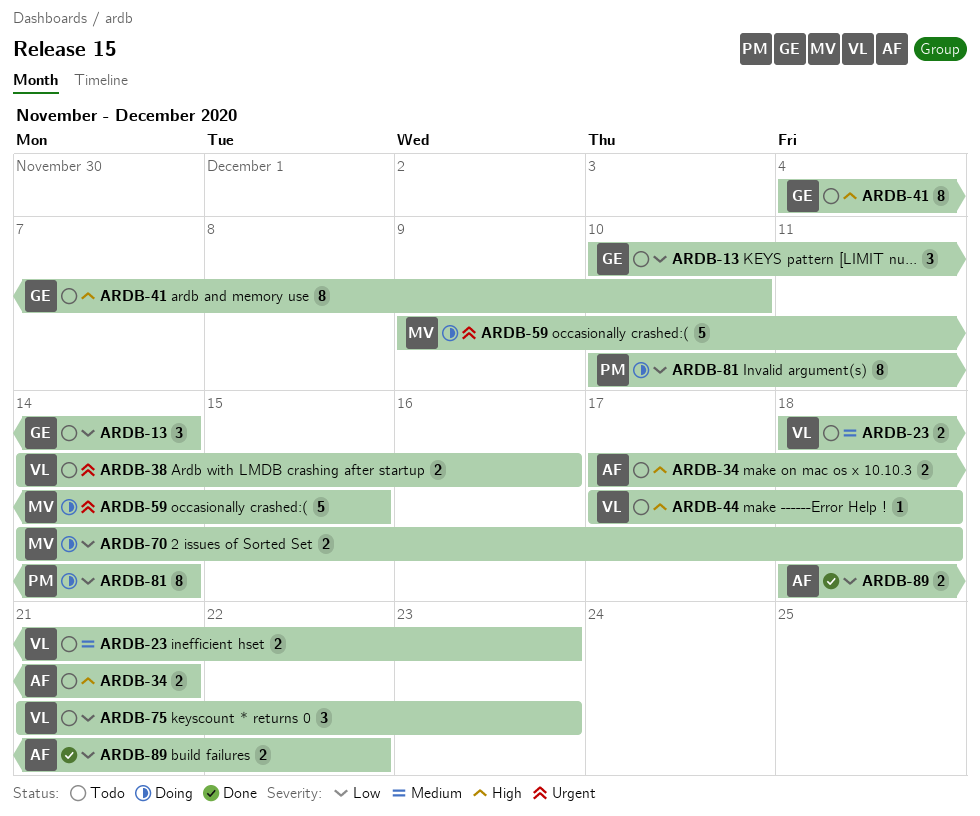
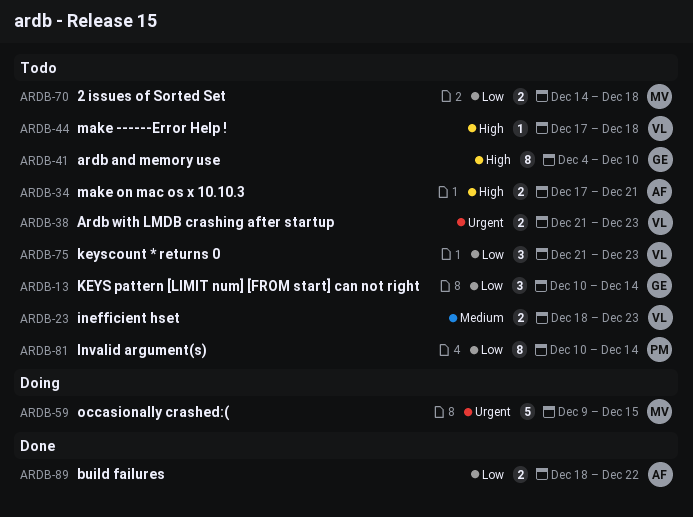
ARDB-38, start: Dec 14 -> Dec 21
ARDB-38, due: Dec 16 -> Dec 23
ARDB-70, status: Doing -> Todo
ARDB-81, status: Doing -> Todo

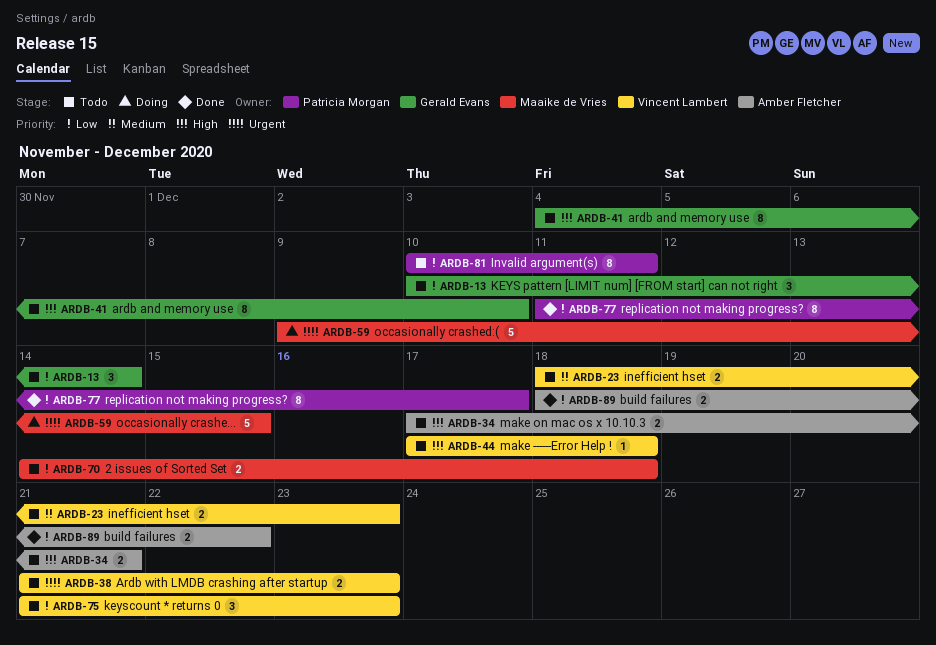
ARDB-77: none -> present
ARDB-81, due: Dec 14 -> Dec 11

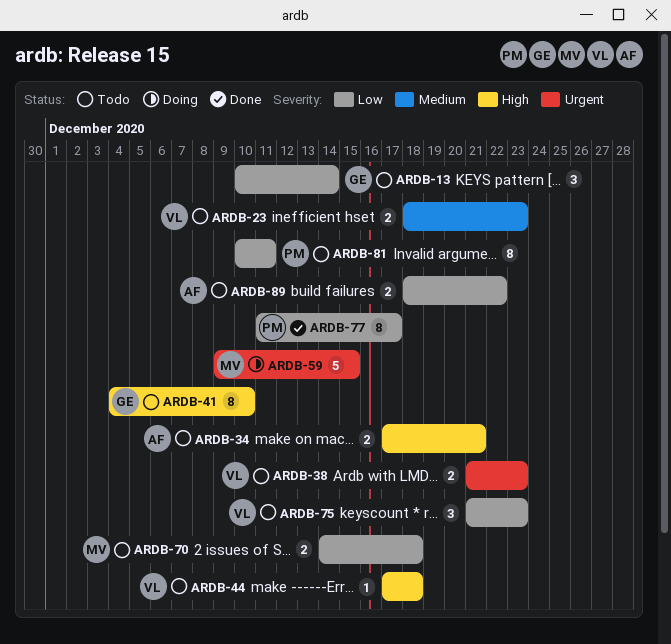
ARDB-89, status: Done -> Todo

